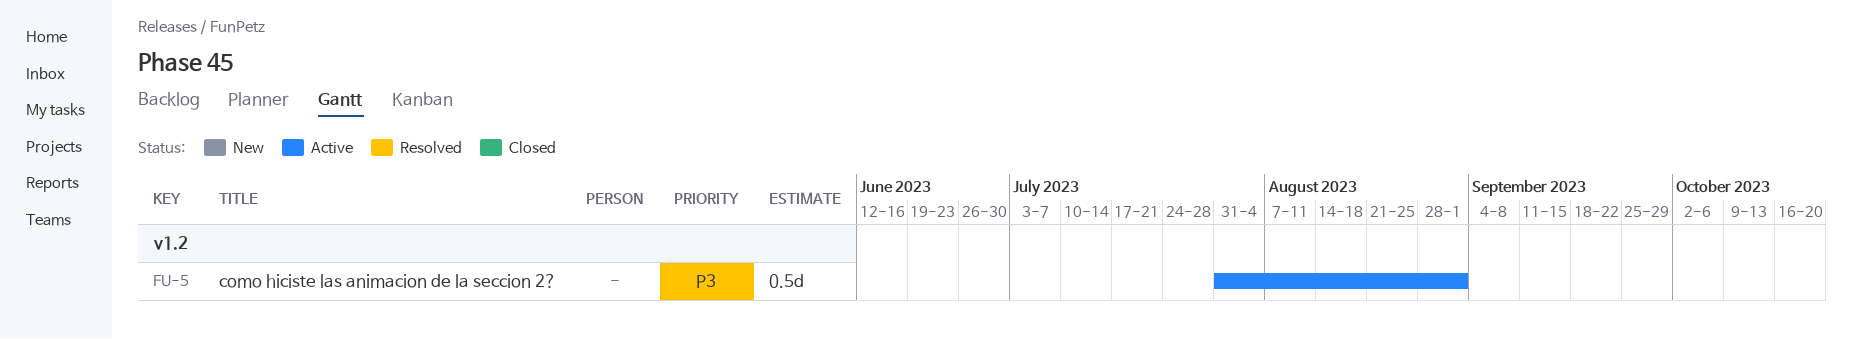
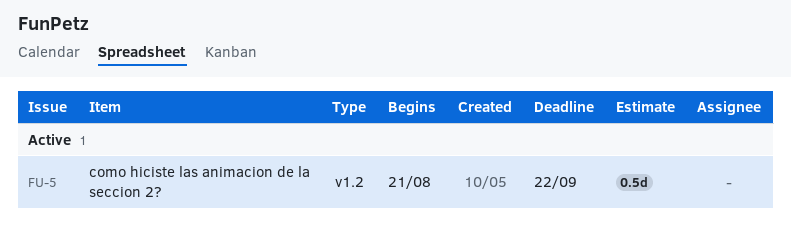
FU-5, start: Jul 31 -> Aug 21
FU-5, due: Sep 1 -> Sep 22

